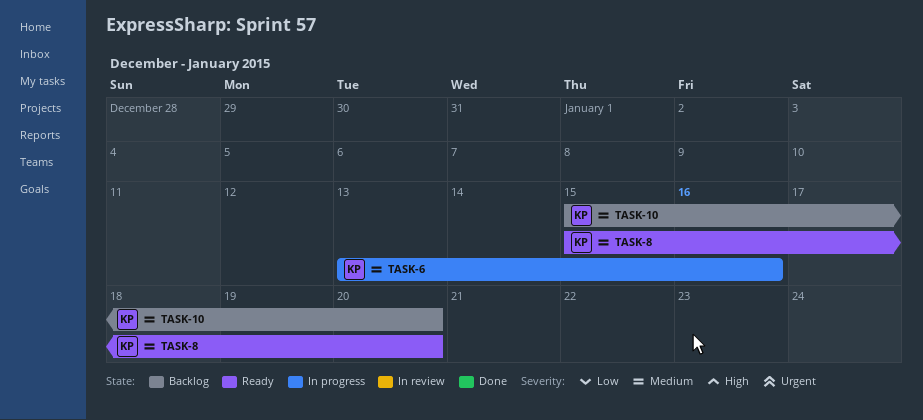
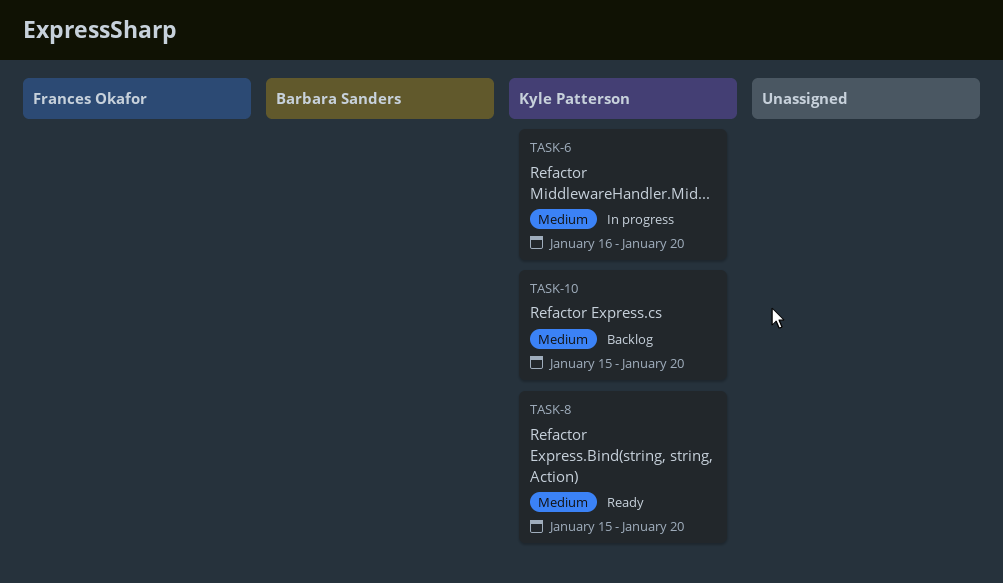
TASK-6, start: Jan 13 -> Jan 16
TASK-6, due: Jan 16 -> Jan 20

